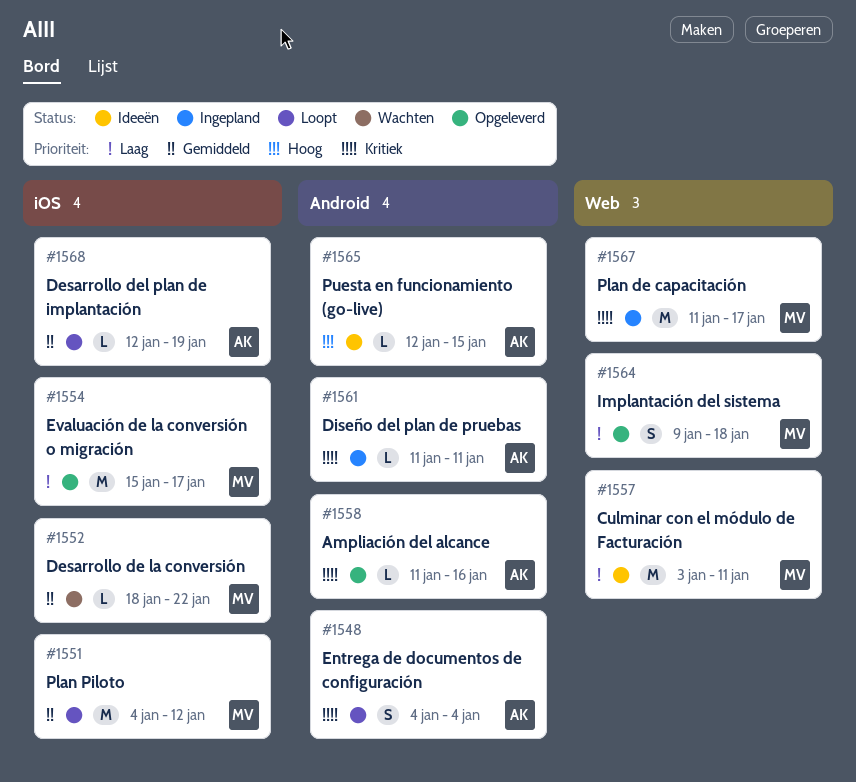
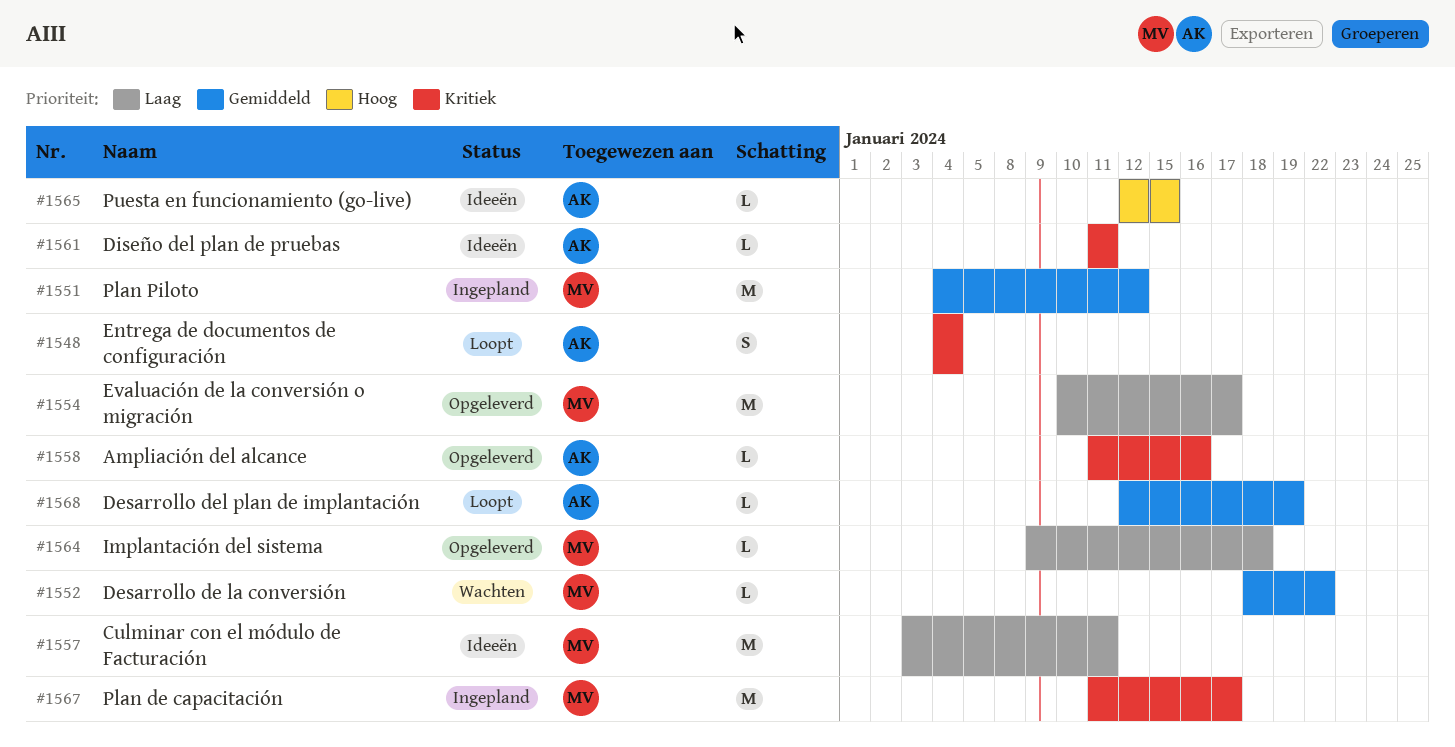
#1551, status: Loopt -> Ingepland
#1554, start: Jan 15 -> Jan 10
#1561, status: Ingepland -> Ideeën
#1564, estimate: S -> L

